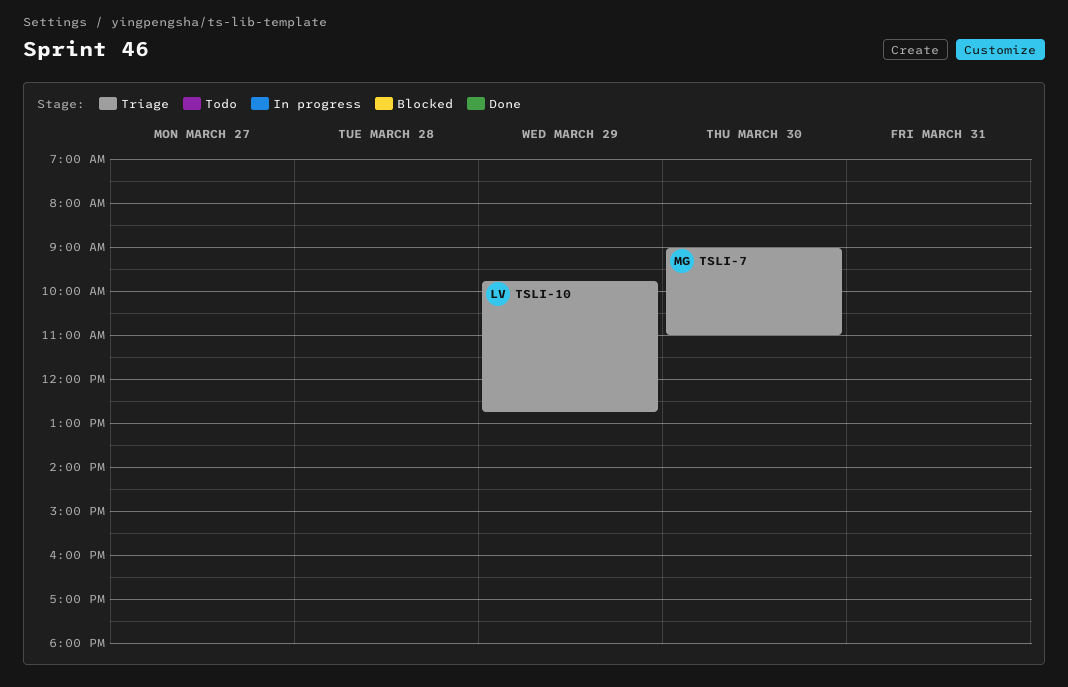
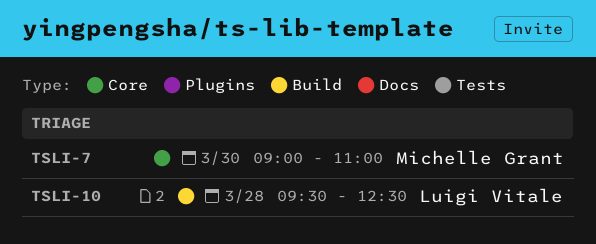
TSLI-10, day: Mar 29 -> Mar 28
TSLI-10, begins: 09:45 -> 09:30
TSLI-10, ends: 12:45 -> 12:30

